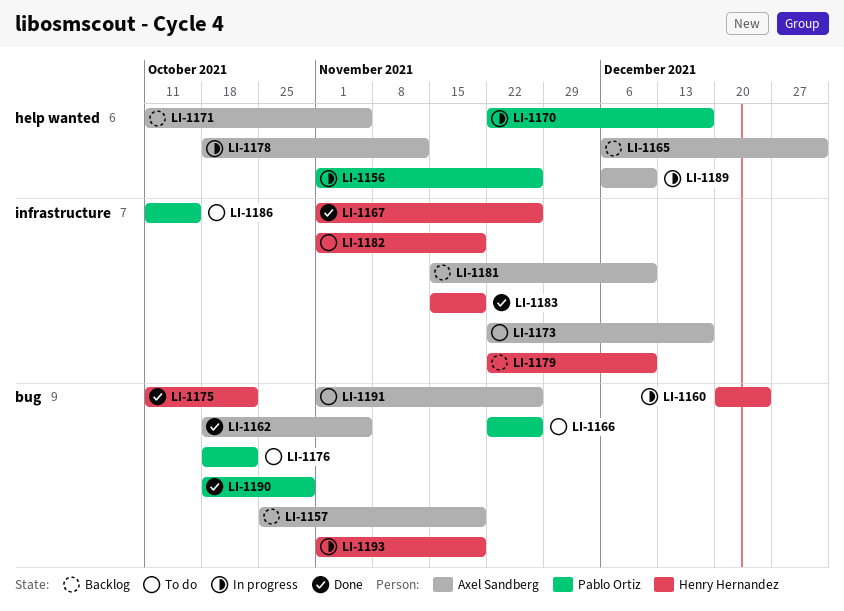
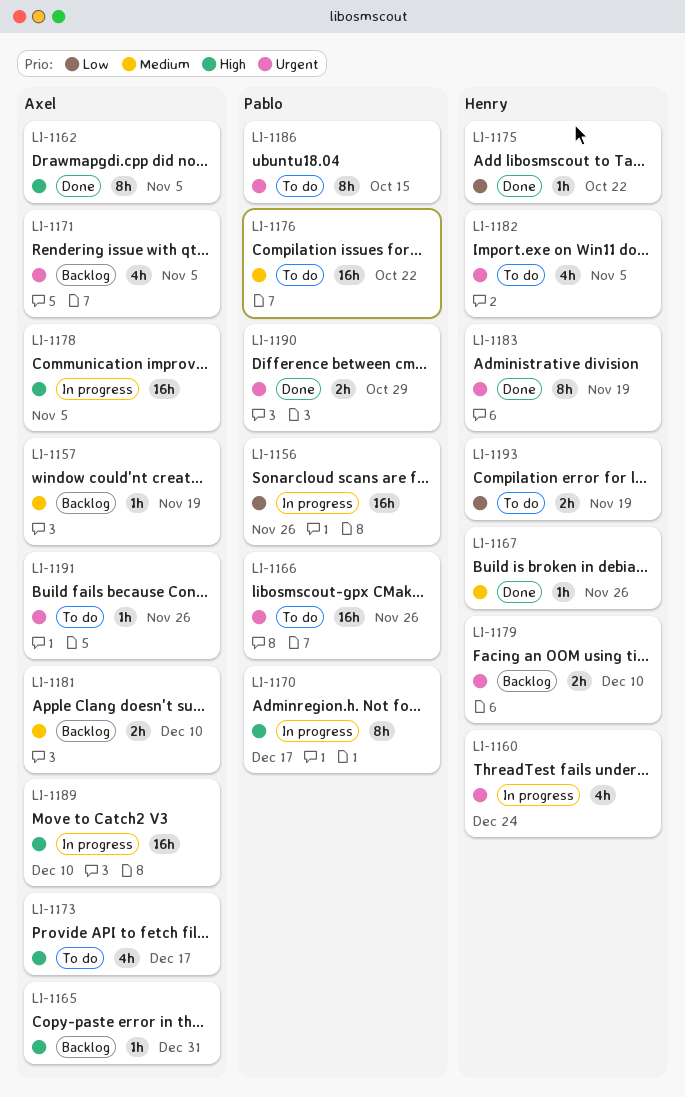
LI-1178, due: Nov 12 -> Nov 5
LI-1182, due: Nov 19 -> Nov 5
LI-1193, status: In progress -> To do

